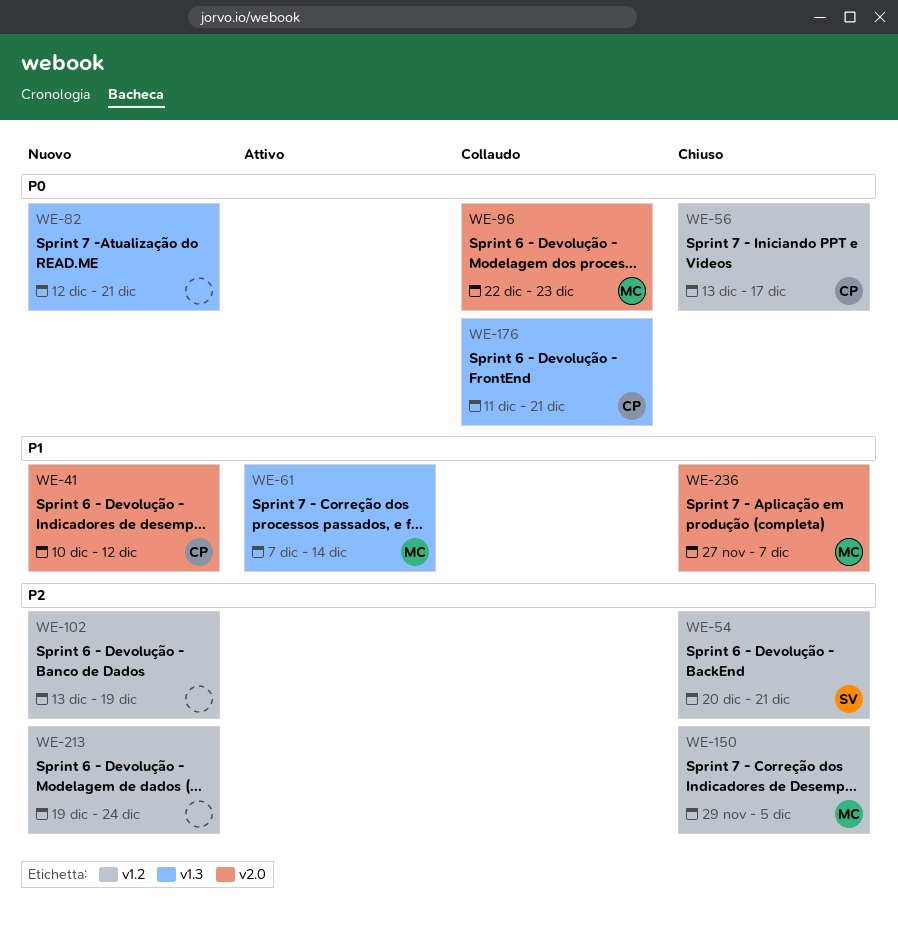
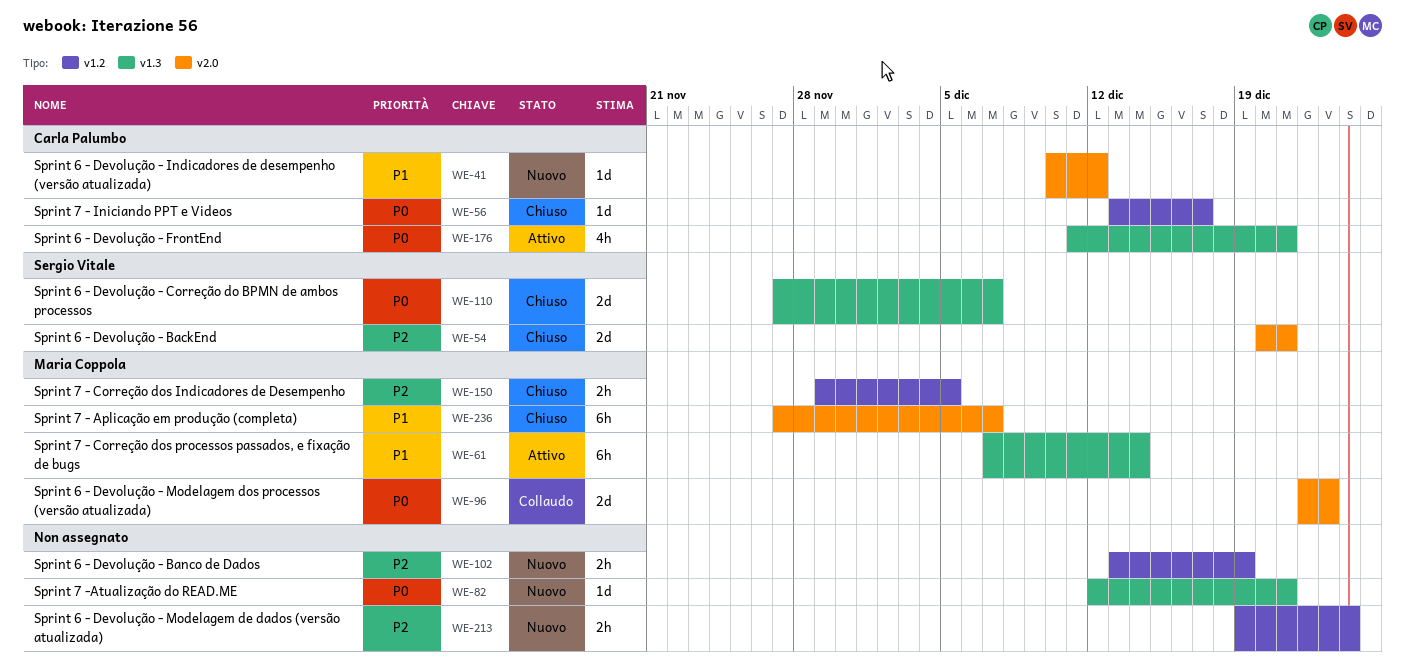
WE-54, label: v1.2 -> v2.0
WE-110: none -> present
WE-176, status: Collaudo -> Attivo

